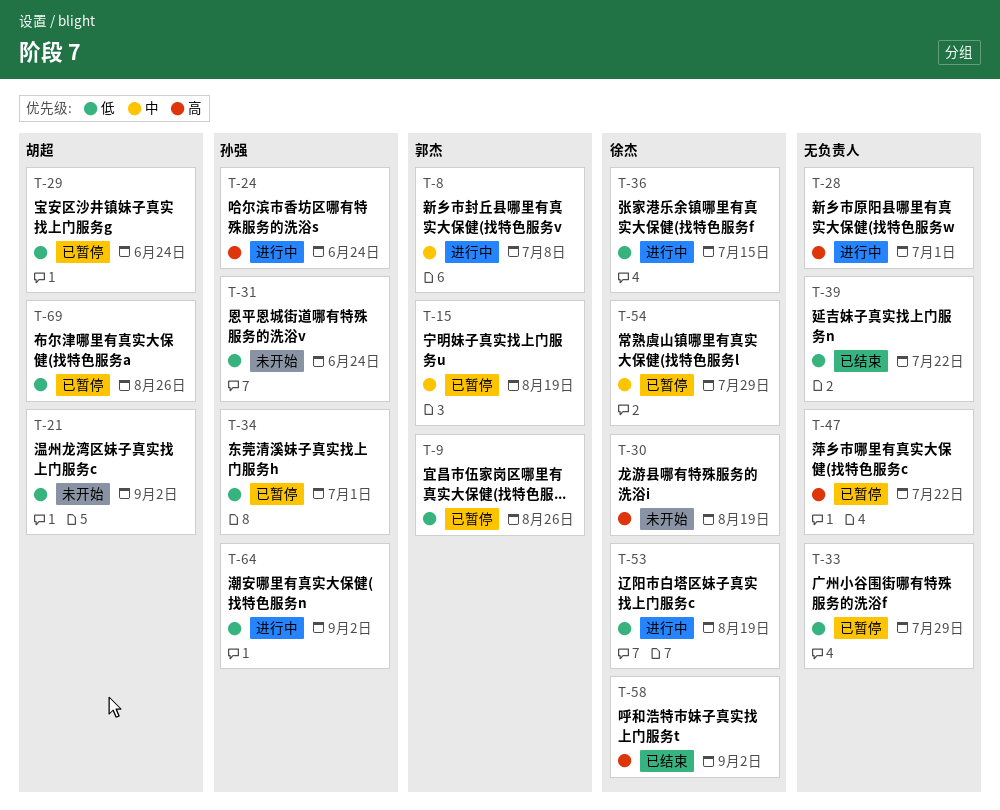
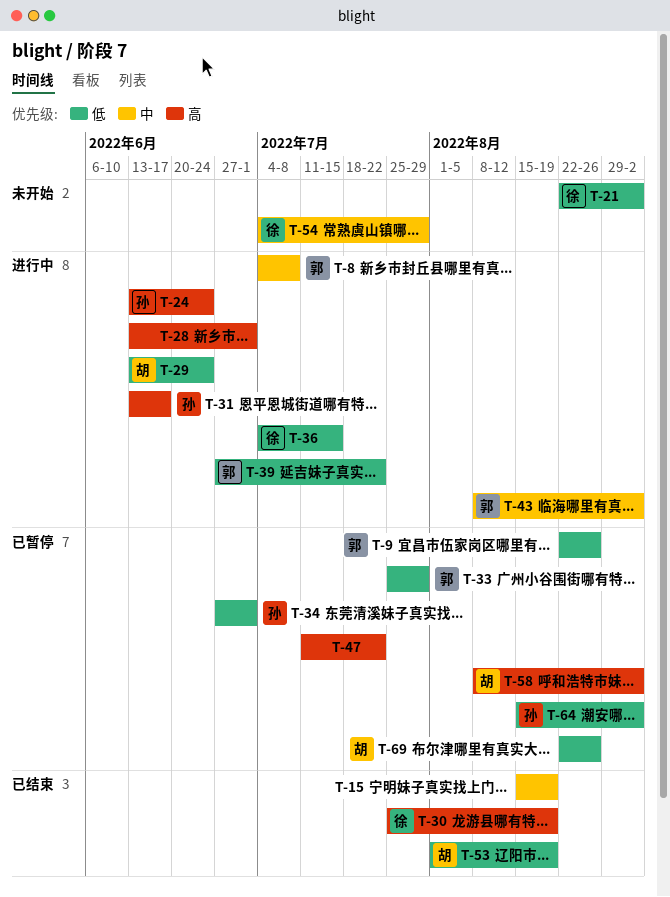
T-15, status: 已暂停 -> 已结束
T-15, owner: 郭杰 -> none
T-21, owner: 胡超 -> 徐杰
T-29, status: 已暂停 -> 进行中
T-30, status: 未开始 -> 已结束
T-31, status: 未开始 -> 进行中
T-31, priority: 低 -> 高
T-31, due: Jun 24 -> Jun 17
T-33, owner: none -> 郭杰
T-39, status: 已结束 -> 进行中
T-39, owner: none -> 郭杰
T-43: none -> present
T-53, status: 进行中 -> 已结束
T-53, owner: 徐杰 -> 胡超
T-54, status: 已暂停 -> 未开始
T-58, status: 已结束 -> 已暂停
T-58, owner: 徐杰 -> 胡超
T-64, status: 进行中 -> 已暂停

